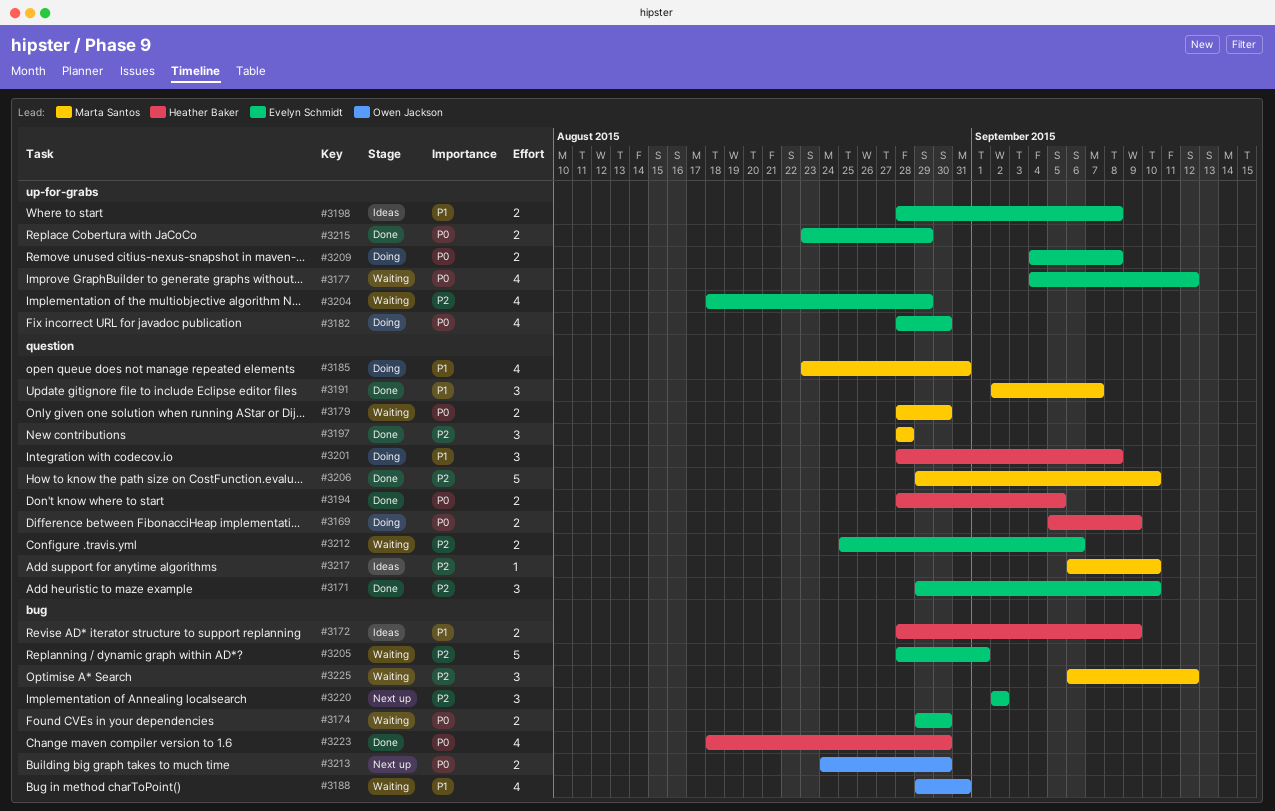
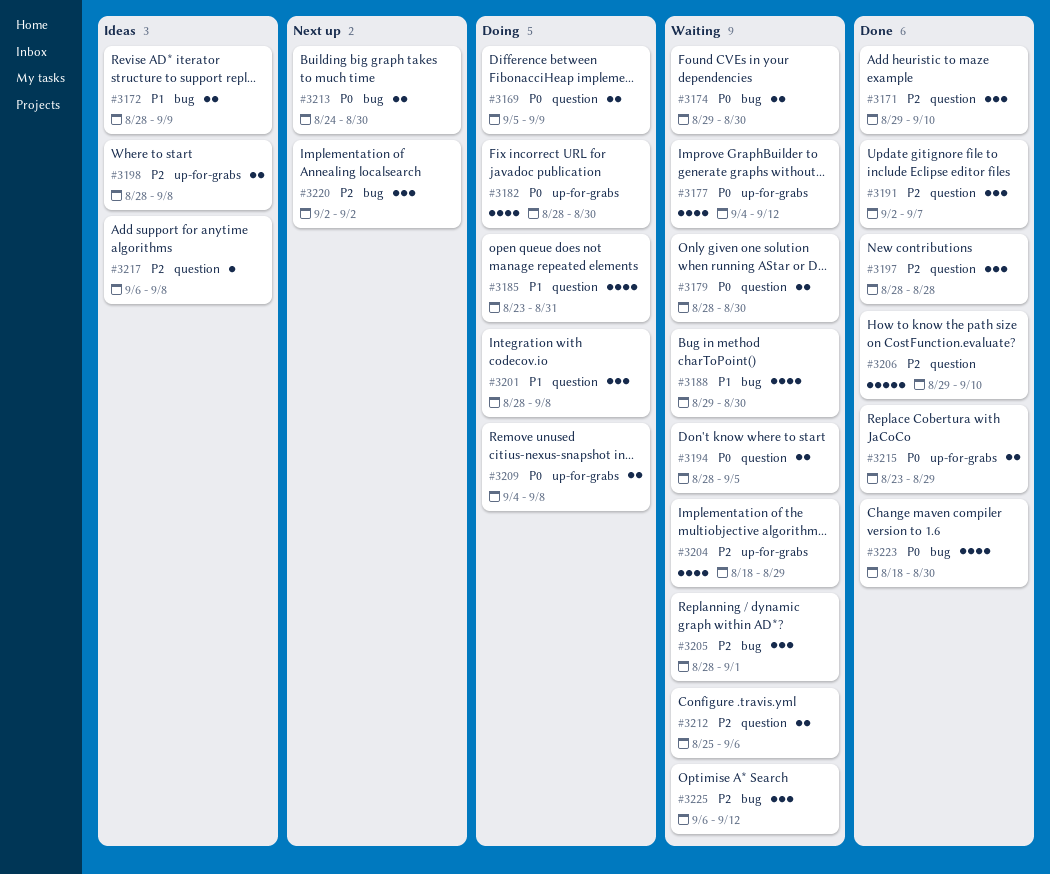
#3188, due: Aug 31 -> Aug 30
#3191, priority: P1 -> P2
#3194, status: Done -> Waiting
#3198, priority: P1 -> P2
#3205, estimate: 5 -> 3
#3217, due: Sep 10 -> Sep 8

